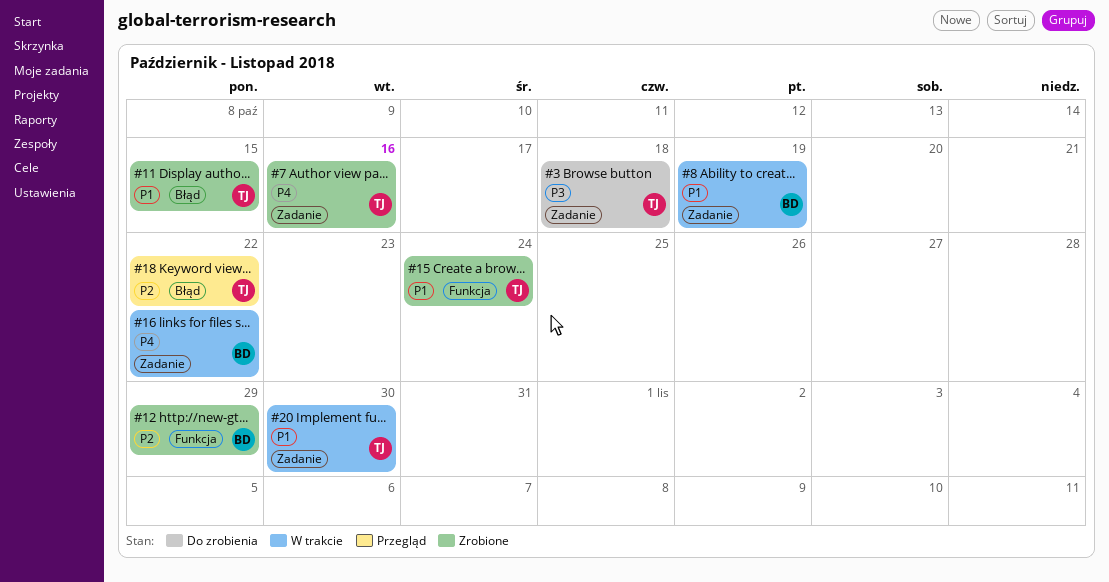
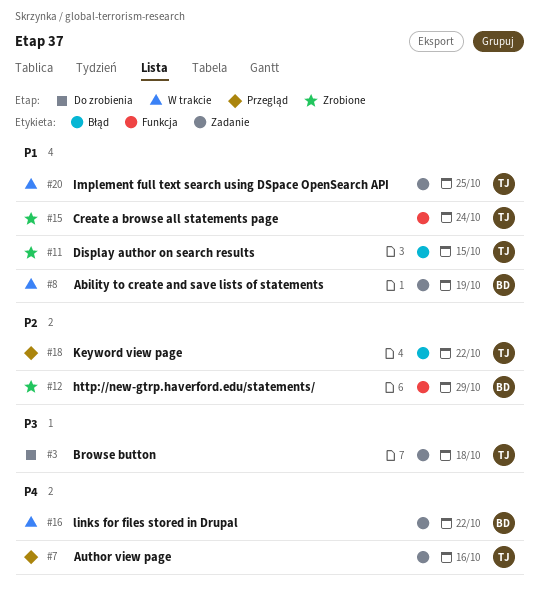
#7, status: Zrobione -> Przegląd
#20, due: Oct 30 -> Oct 25

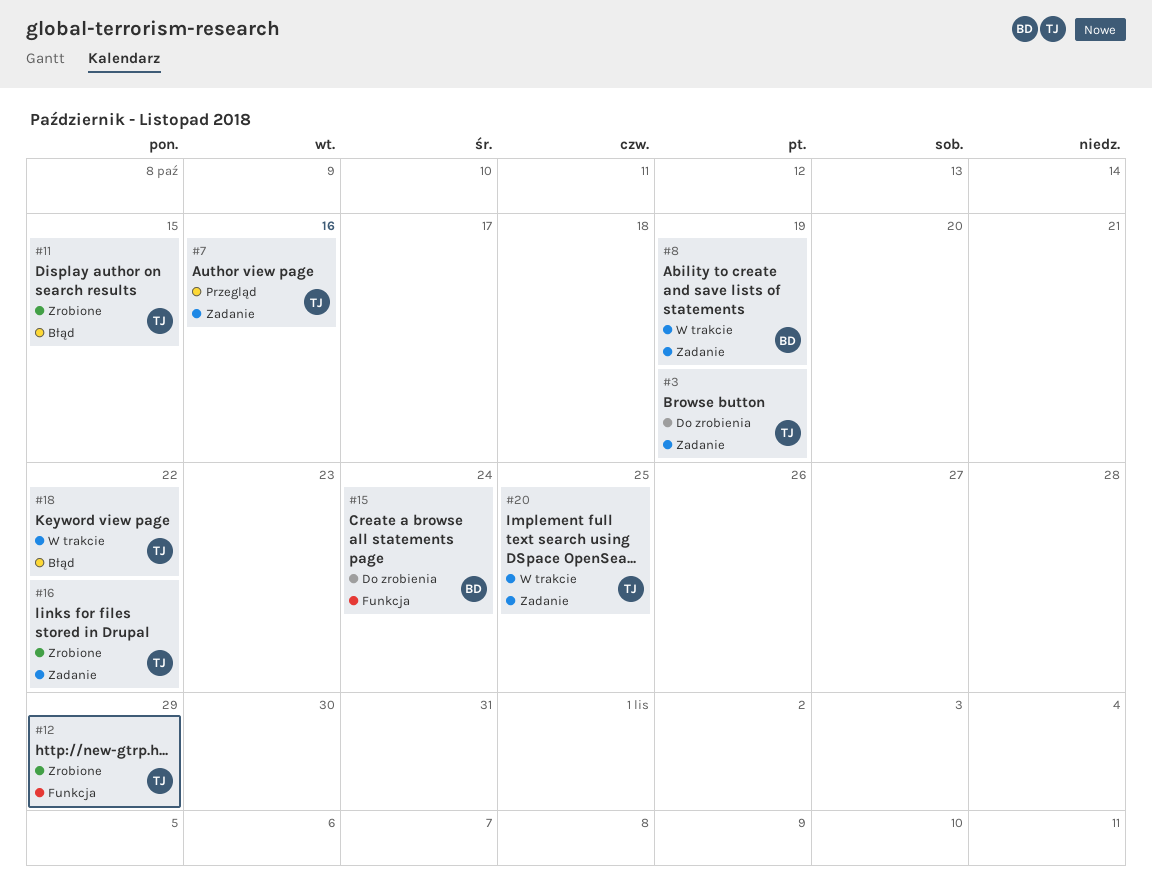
#3, due: Oct 18 -> Oct 19
#12, owner: BD -> TJ
#15, status: Zrobione -> Do zrobienia
#15, owner: TJ -> BD
#16, status: W trakcie -> Zrobione
#16, owner: BD -> TJ
#18, status: Przegląd -> W trakcie

